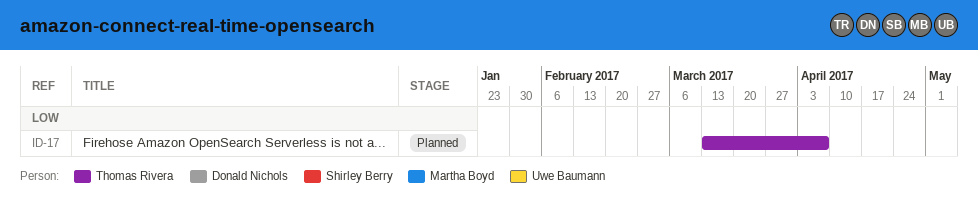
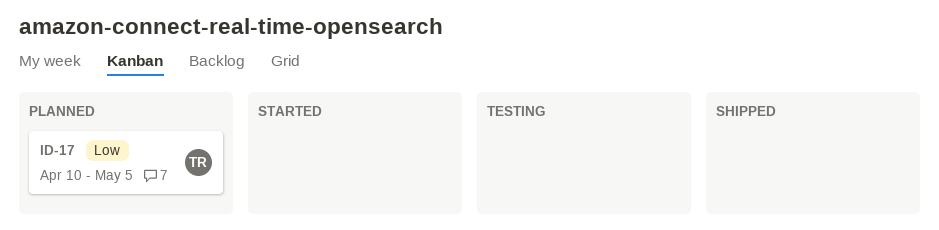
ID-17, start: Mar 13 -> Apr 10
ID-17, due: Apr 7 -> May 5

